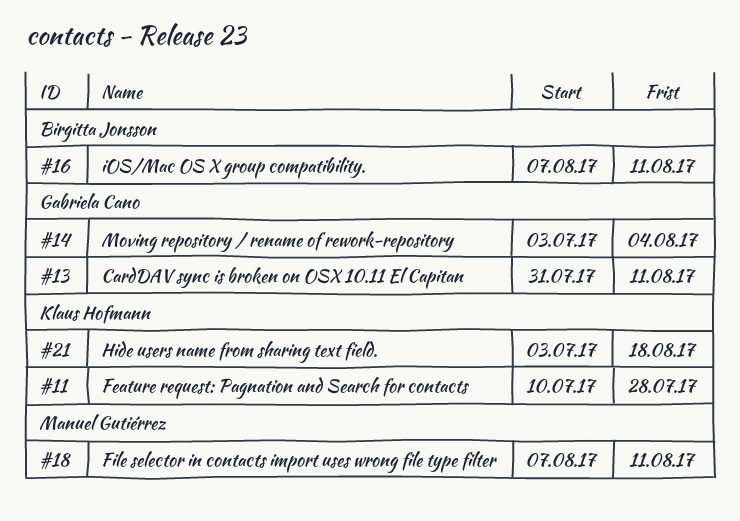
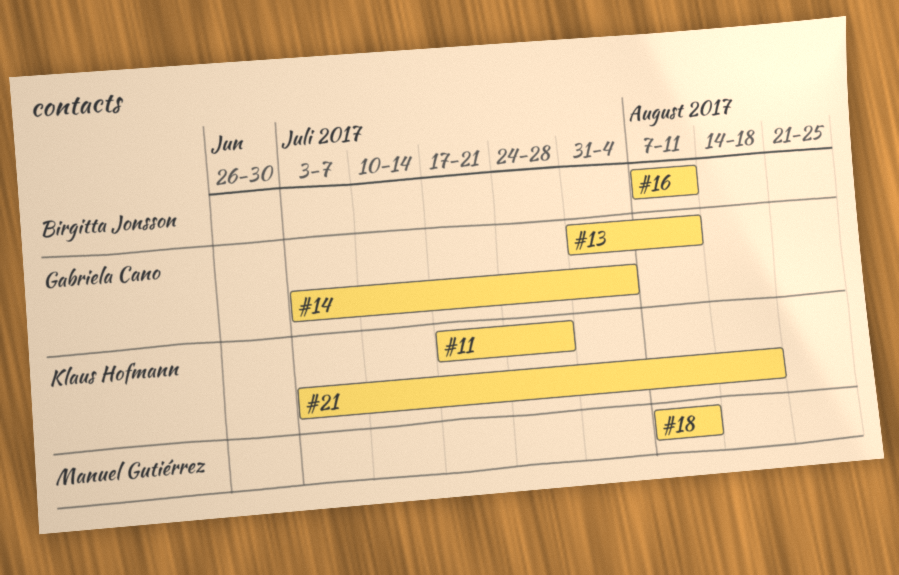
#11, start: Jul 10 -> Jul 17

